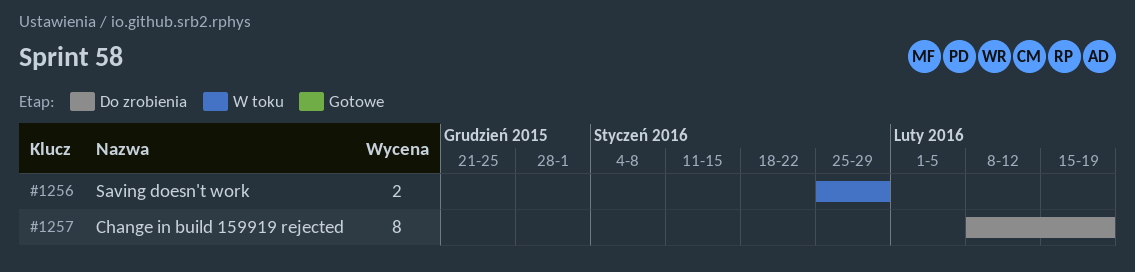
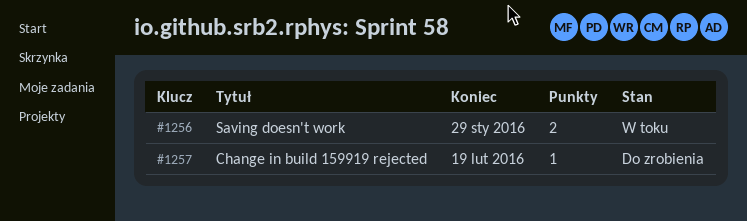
#1257, estimate: 8 -> 1

